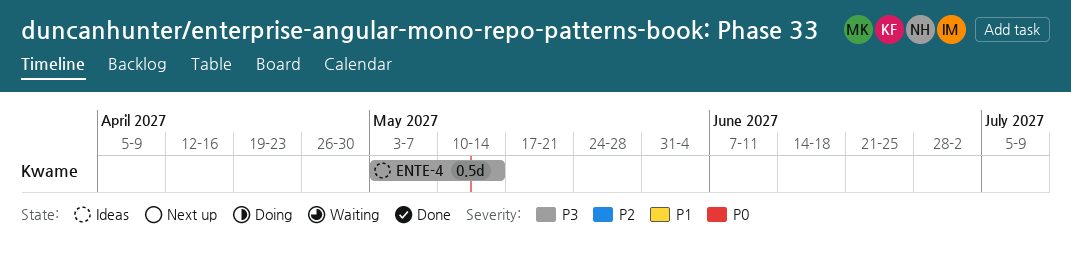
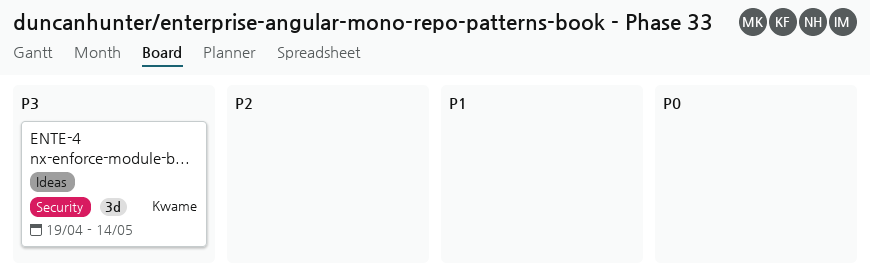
ENTE-4, estimate: 0.5d -> 3d
ENTE-4, start: May 3 -> Apr 19

